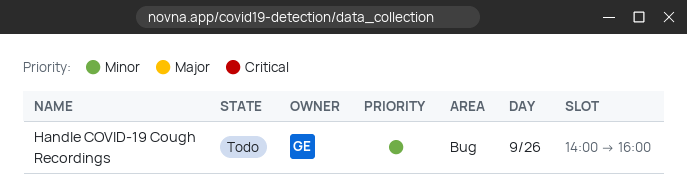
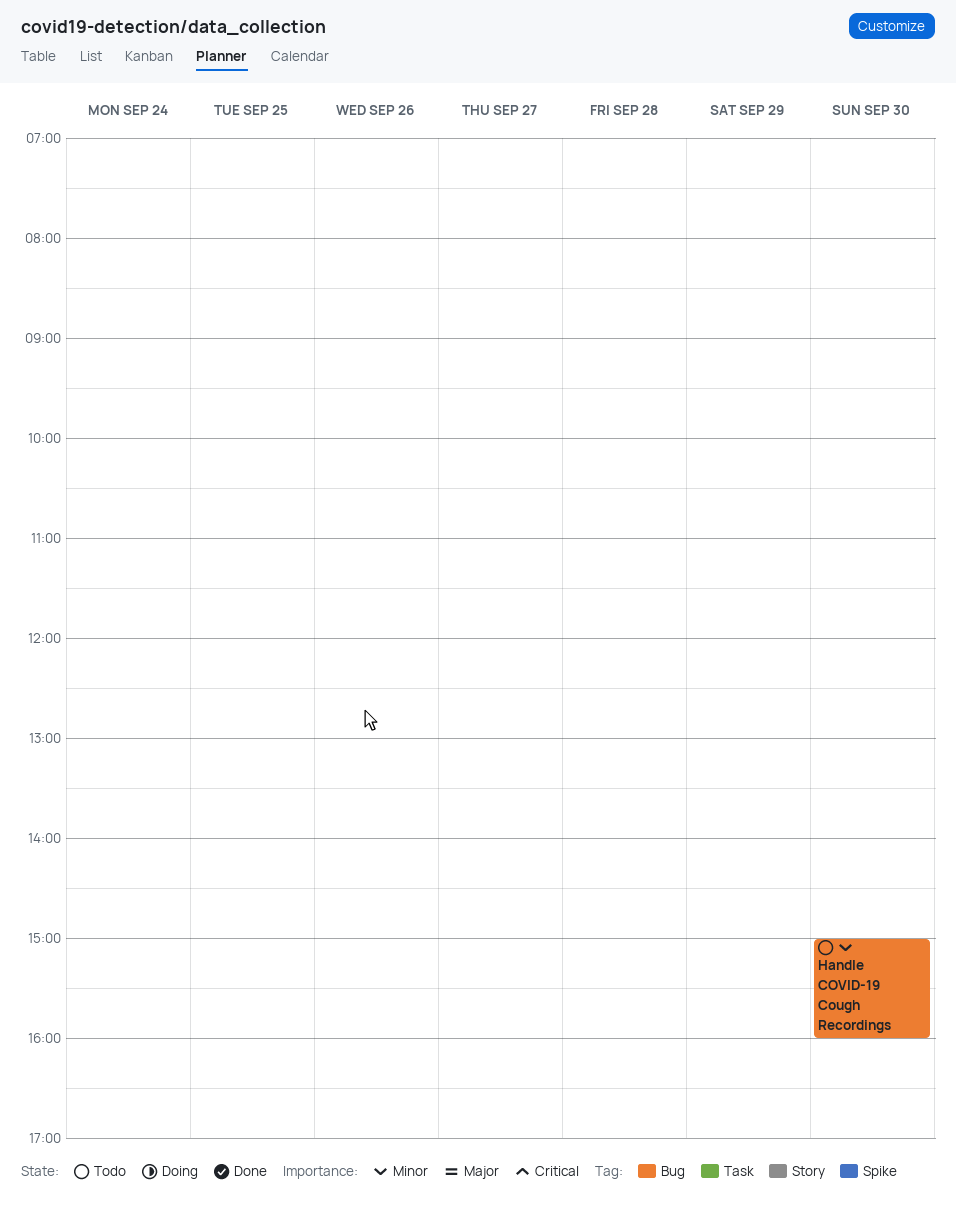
Handle COVID-19 Cough Recordings, day: Sep 26 -> Sep 30
Handle COVID-19 Cough Recordings, begins: 14:00 -> 15:00

